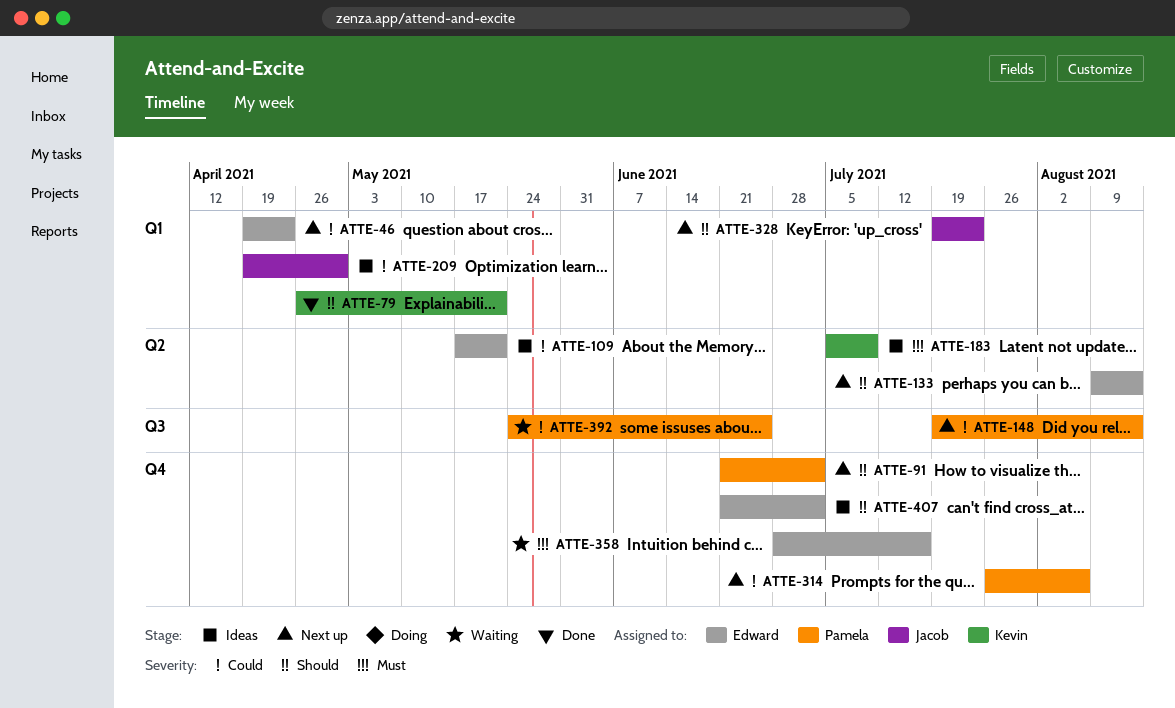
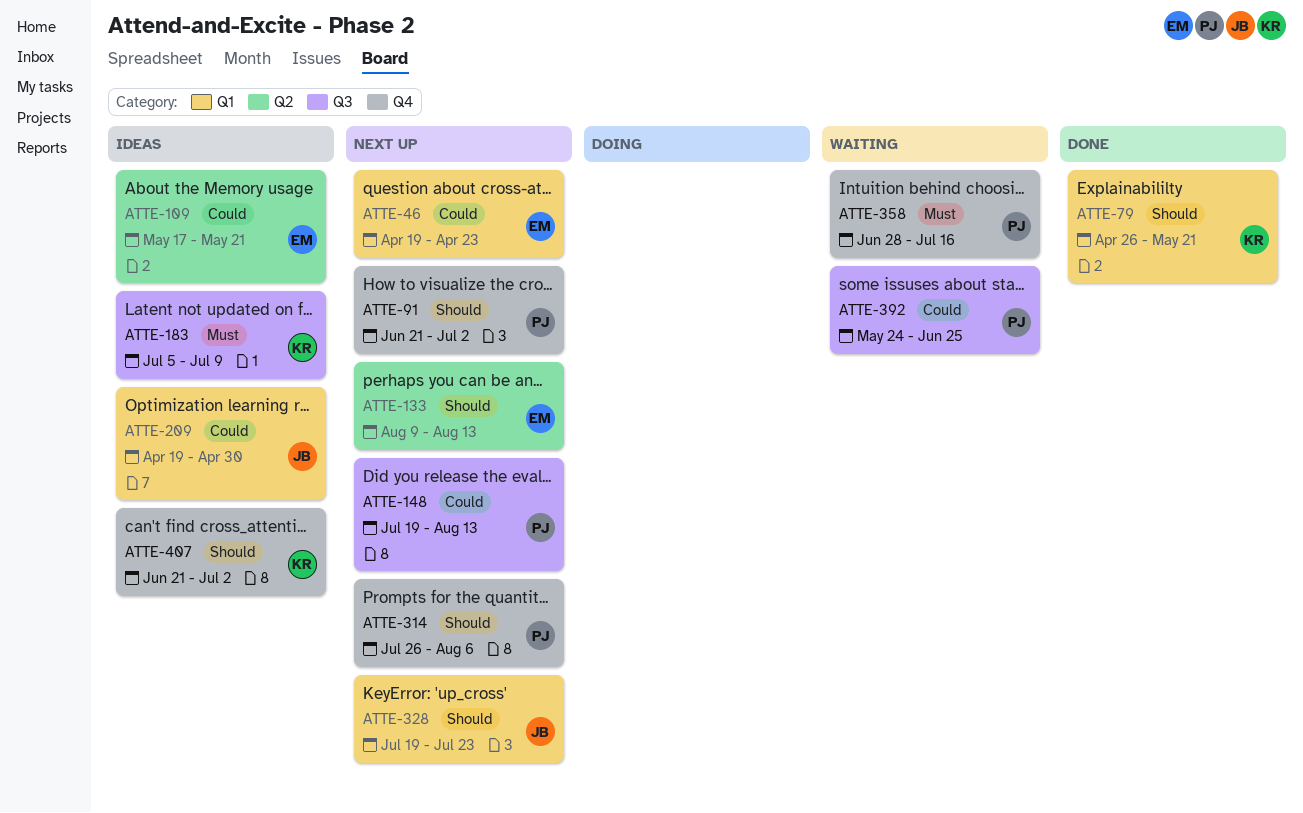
ATTE-183, label: Q2 -> Q3
ATTE-314, priority: Could -> Should
ATTE-358, owner: Edward -> Pamela
ATTE-407, owner: Edward -> Kevin

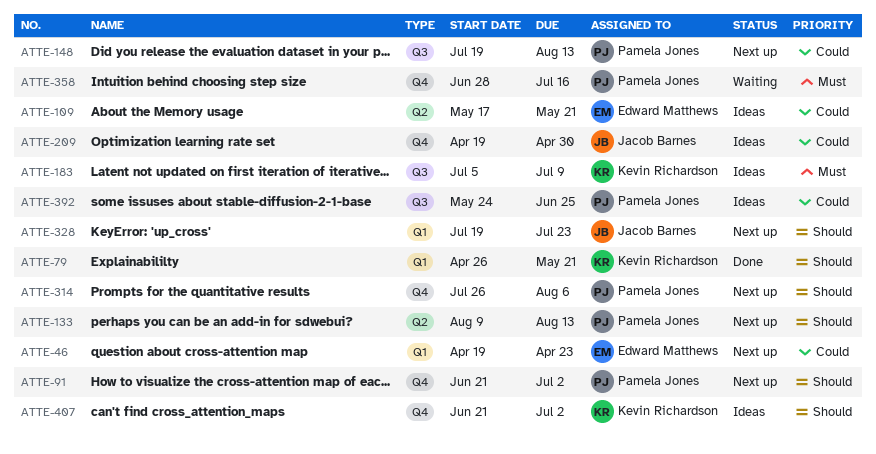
ATTE-133, owner: Edward Matthews -> Pamela Jones
ATTE-209, label: Q1 -> Q4
ATTE-392, status: Waiting -> Ideas

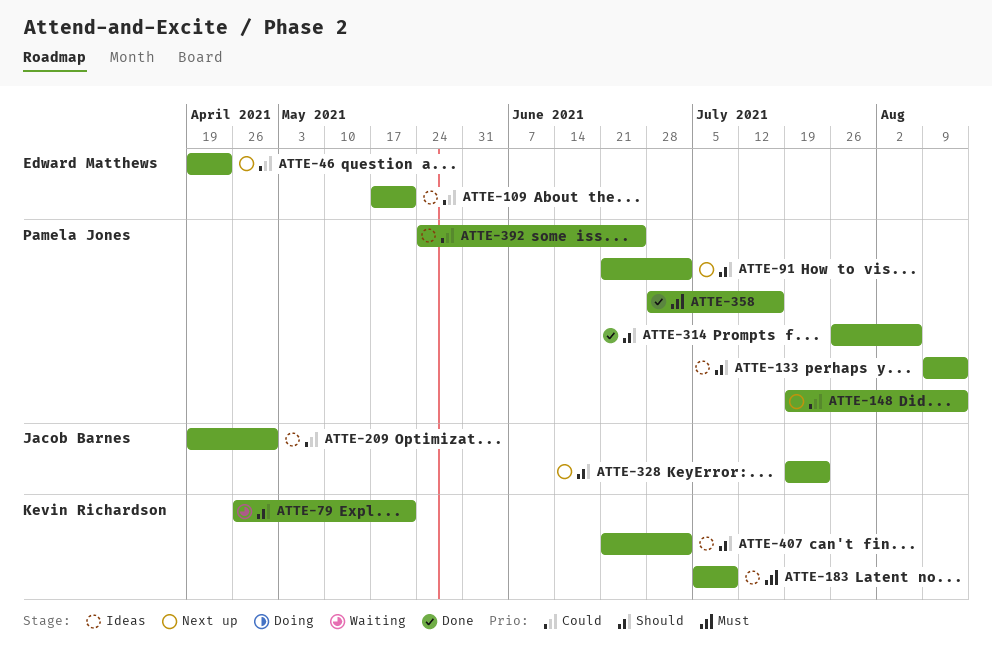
ATTE-79, status: Done -> Waiting
ATTE-133, status: Next up -> Ideas
ATTE-314, status: Next up -> Done
ATTE-358, status: Waiting -> Done

